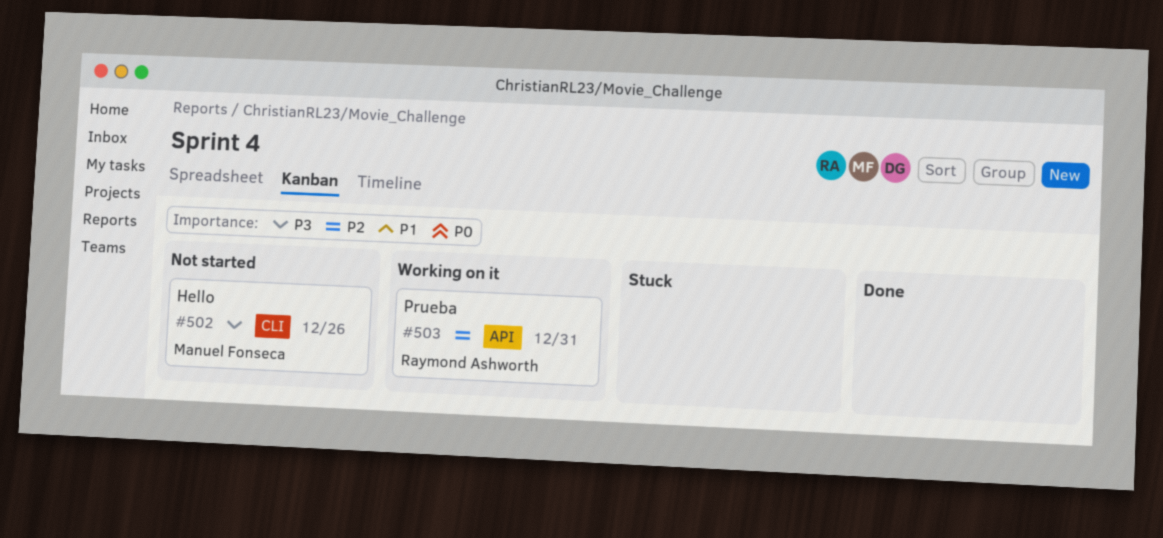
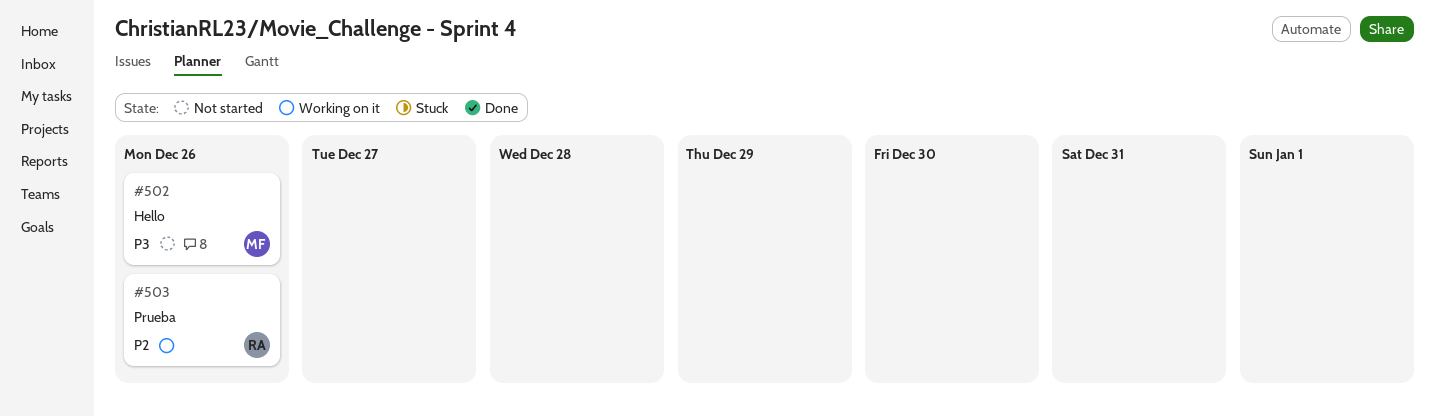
#503, due: Dec 31 -> Dec 26

